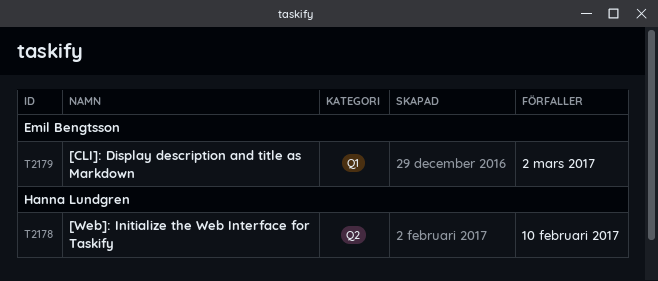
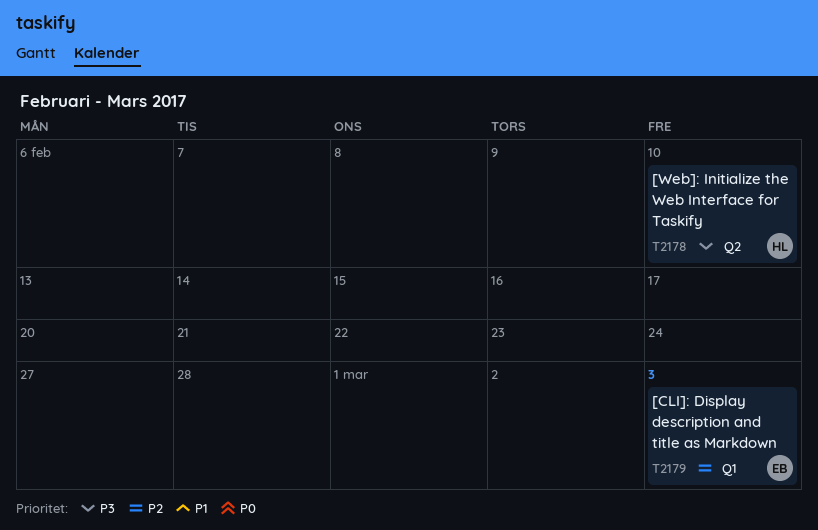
T2179, due: Mar 2 -> Mar 3

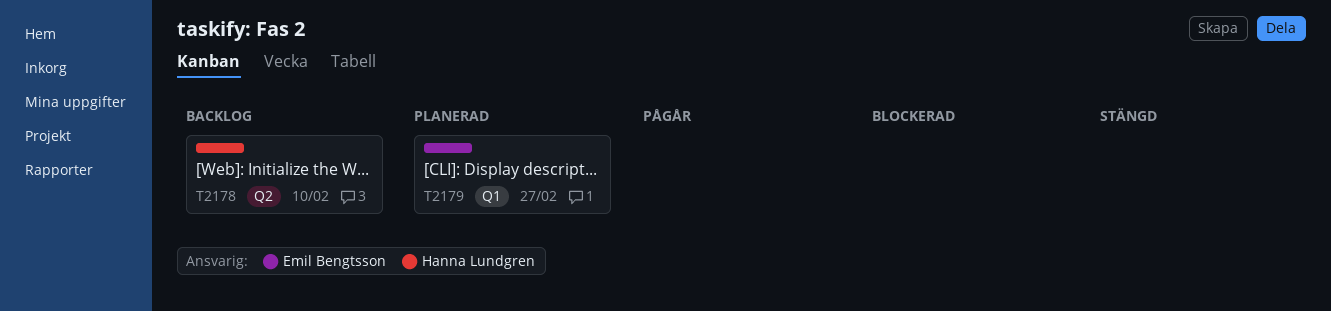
T2179, due: Mar 3 -> Feb 27

